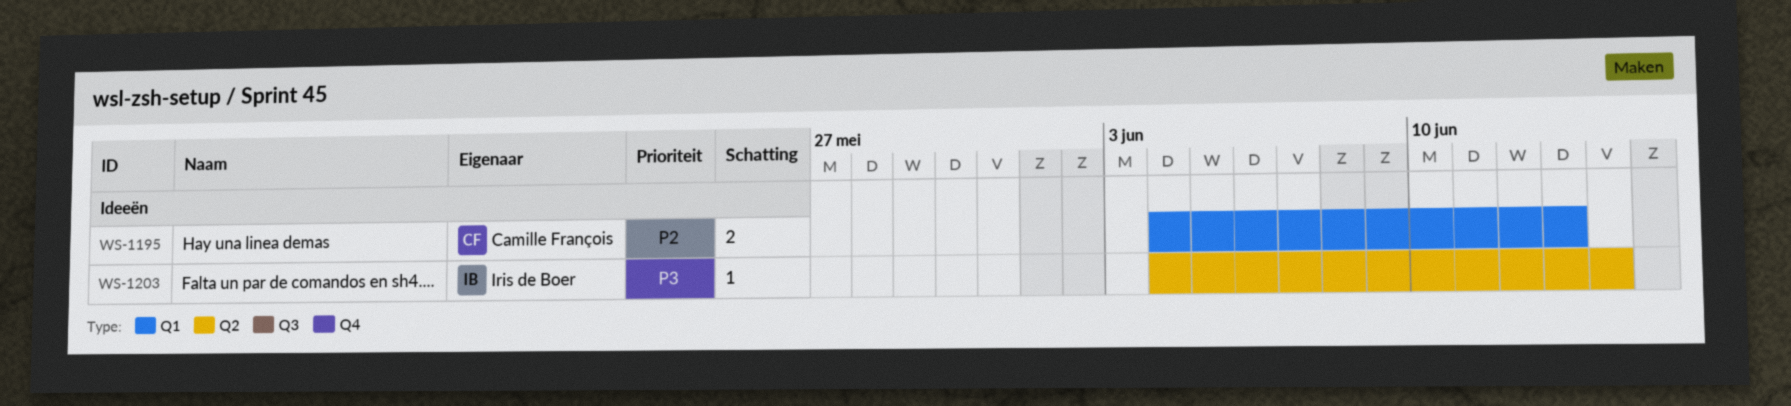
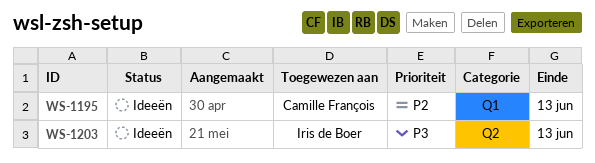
WS-1203, due: Jun 14 -> Jun 13

